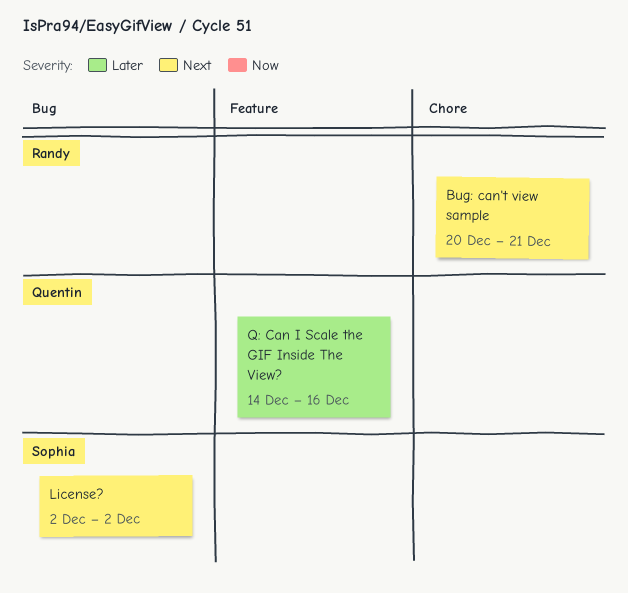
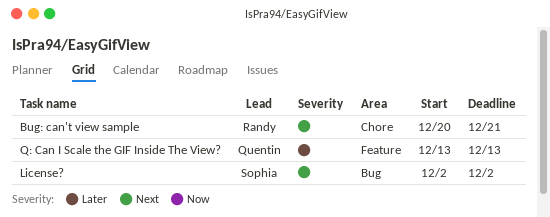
Q: Can I Scale the GIF Inside The View?, start: Dec 14 -> Dec 13
Q: Can I Scale the GIF Inside The View?, due: Dec 16 -> Dec 13

